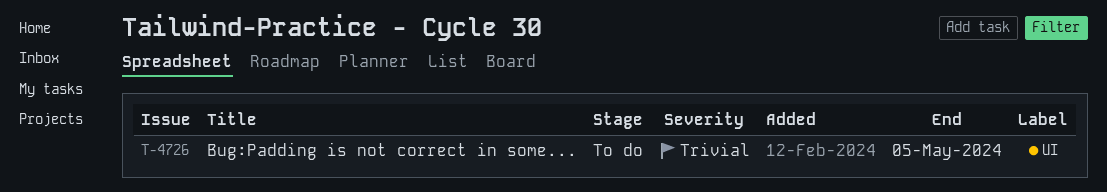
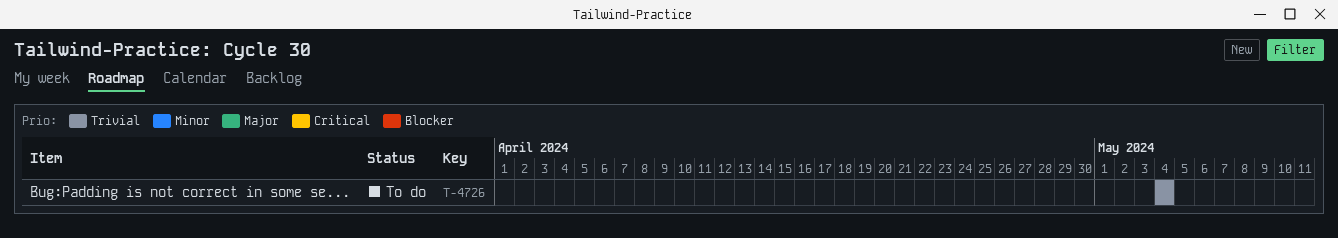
T-4726, due: May 5 -> May 4

